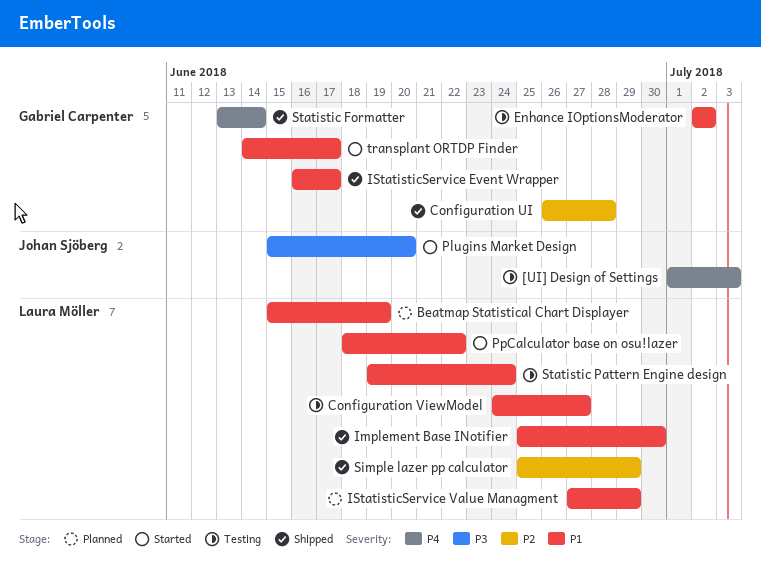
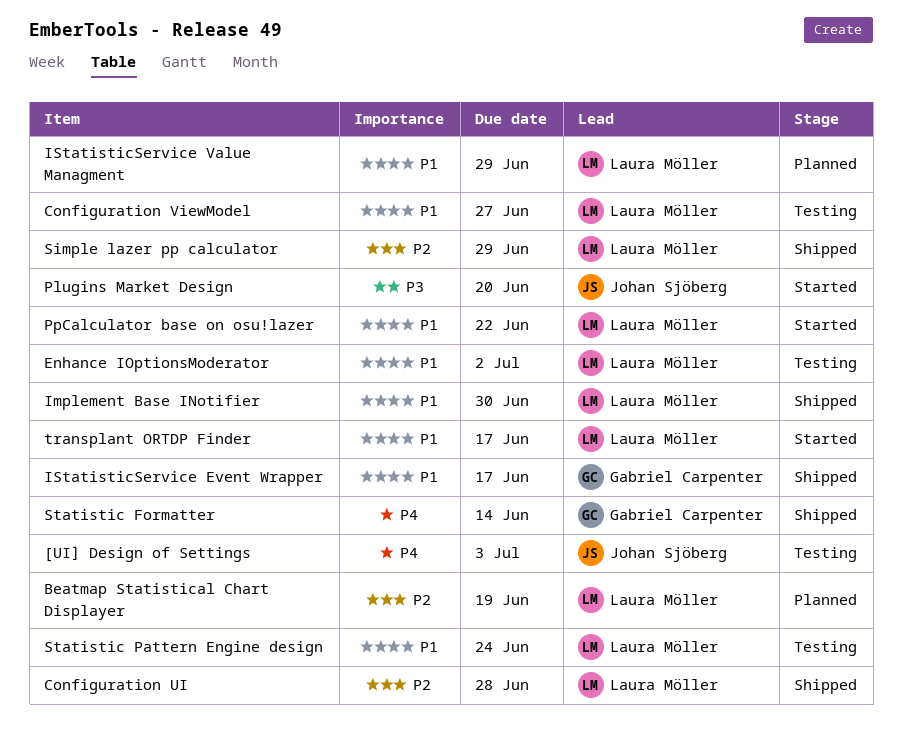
Beatmap Statistical Chart Displayer, priority: P1 -> P2
Configuration UI, owner: Gabriel Carpenter -> Laura Möller
Enhance IOptionsModerator, owner: Gabriel Carpenter -> Laura Möller
transplant ORTDP Finder, owner: Gabriel Carpenter -> Laura Möller

